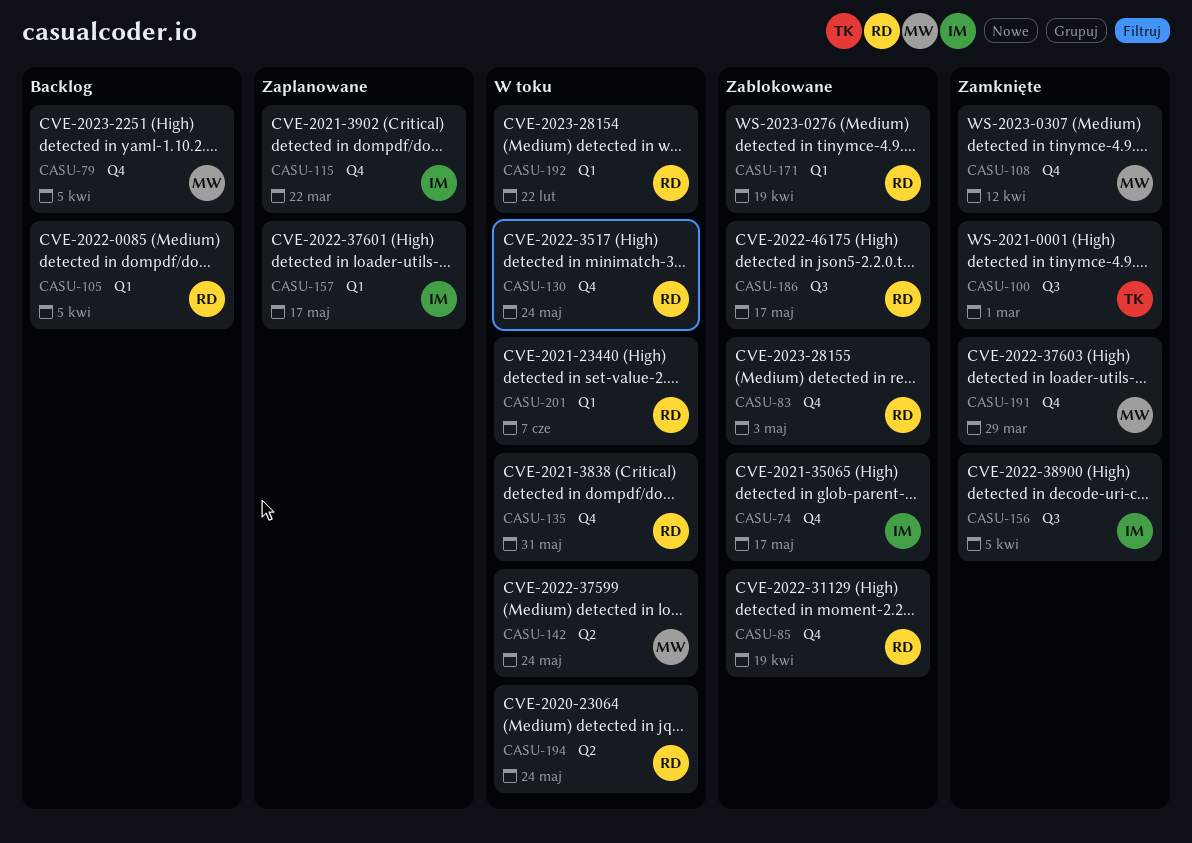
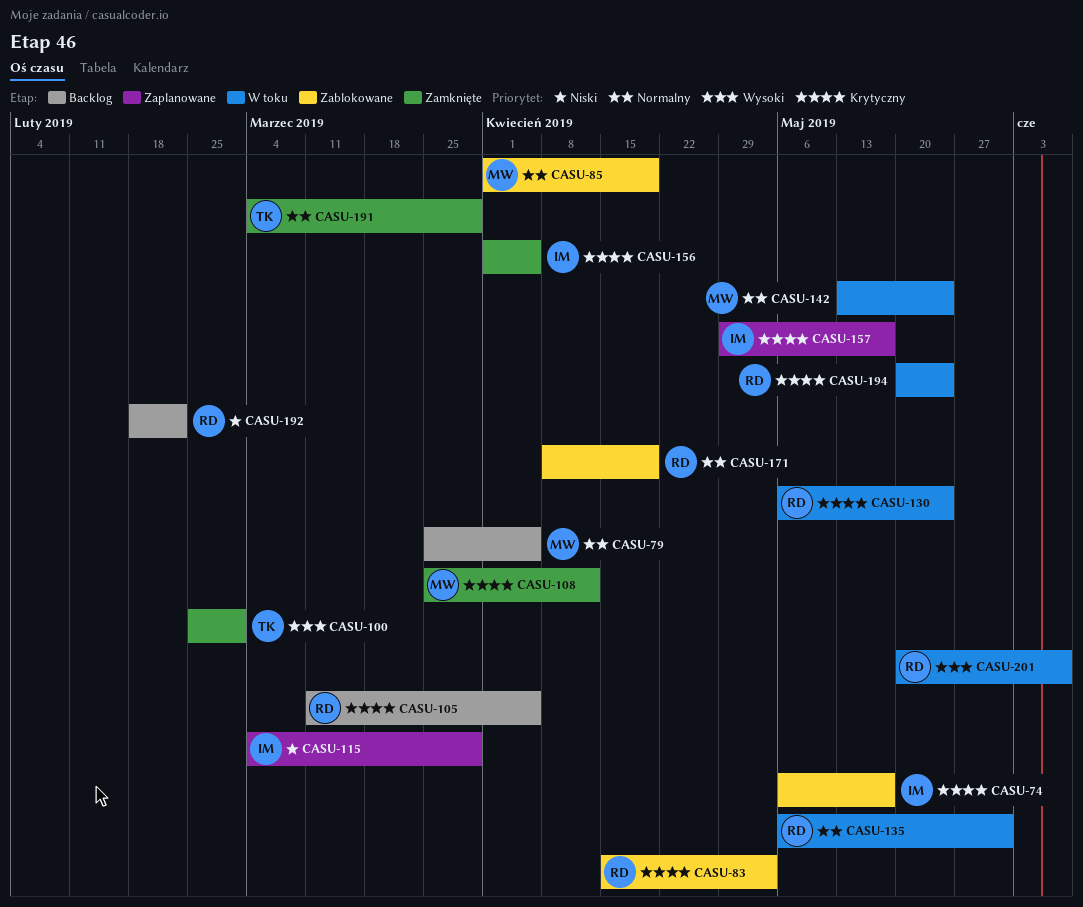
CASU-85, owner: RD -> MW
CASU-115, due: Mar 22 -> Mar 29
CASU-186: present -> none
CASU-191, owner: MW -> TK
CASU-192, status: W toku -> Backlog

